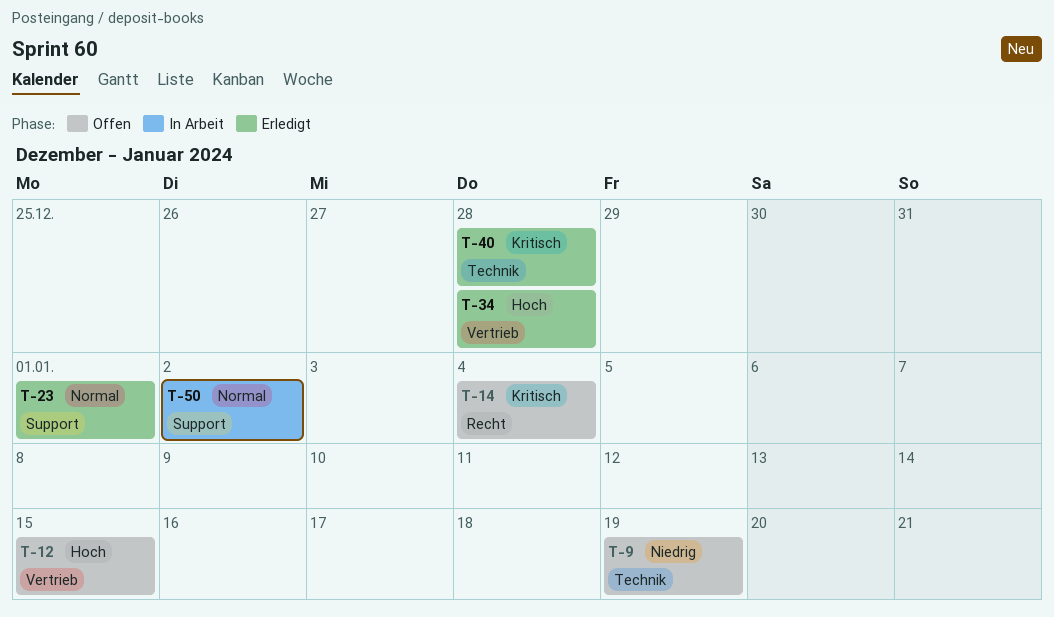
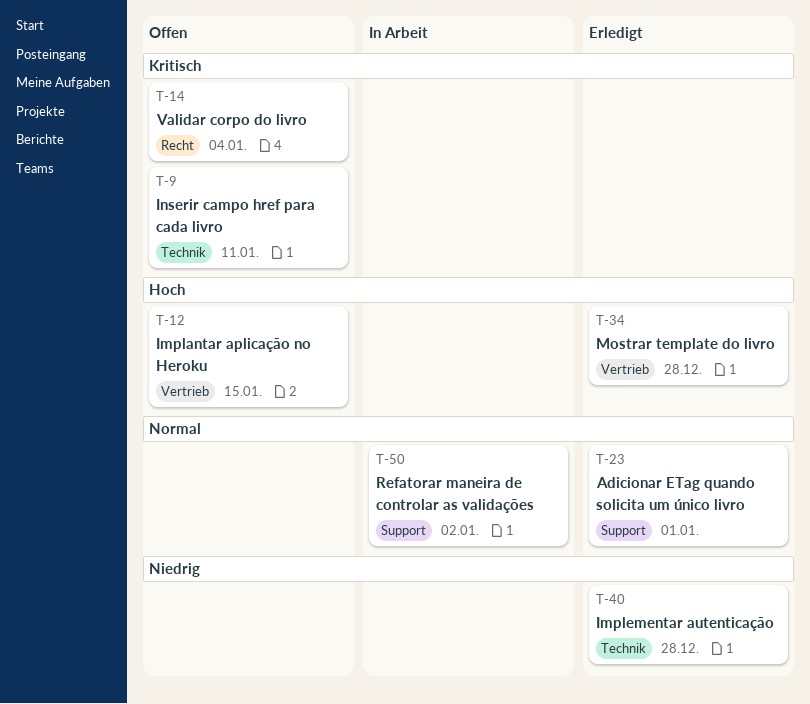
T-9, priority: Niedrig -> Kritisch
T-9, due: Jan 19 -> Jan 11
T-40, priority: Kritisch -> Niedrig

